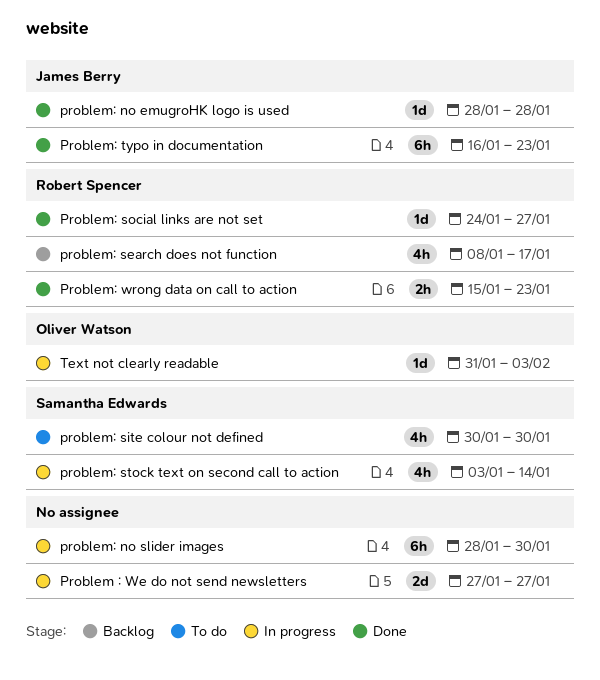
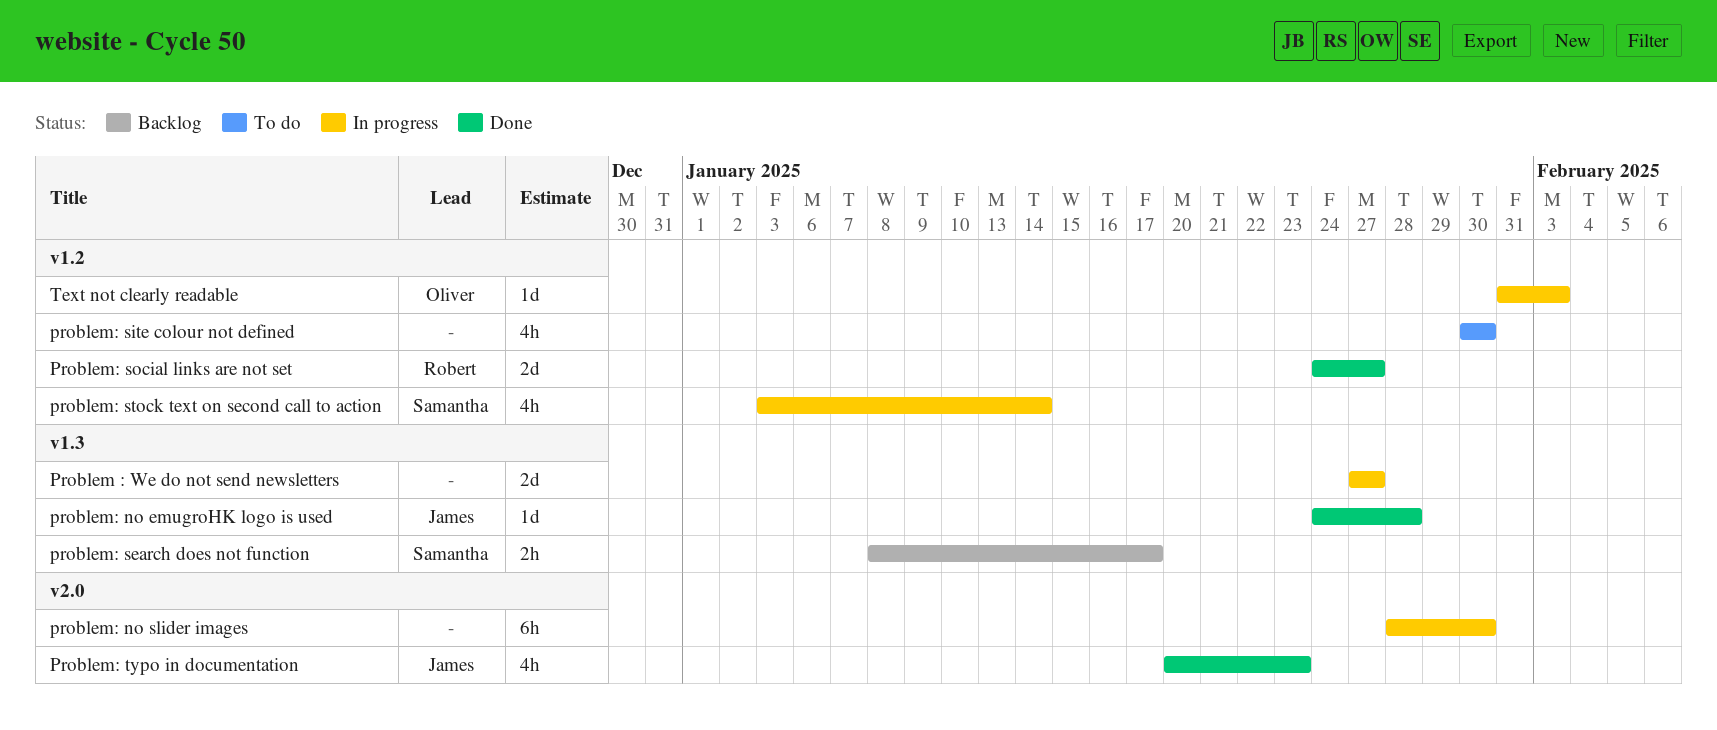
problem: no emugroHK logo is used, start: Jan 28 -> Jan 24
problem: search does not function, owner: Robert Spencer -> Samantha Edwards
problem: search does not function, estimate: 4h -> 2h
problem: site colour not defined, owner: Samantha Edwards -> none
Problem: social links are not set, estimate: 1d -> 2d
Problem: typo in documentation, estimate: 6h -> 4h
Problem: typo in documentation, start: Jan 16 -> Jan 20
Problem: wrong data on call to action: present -> none

